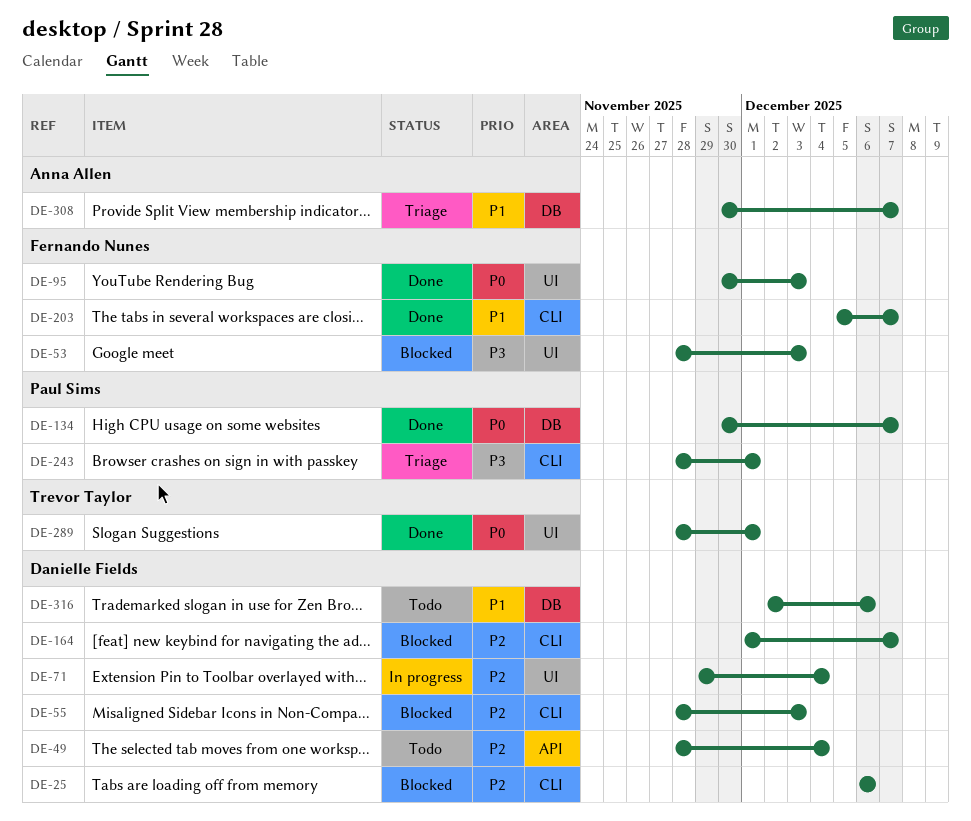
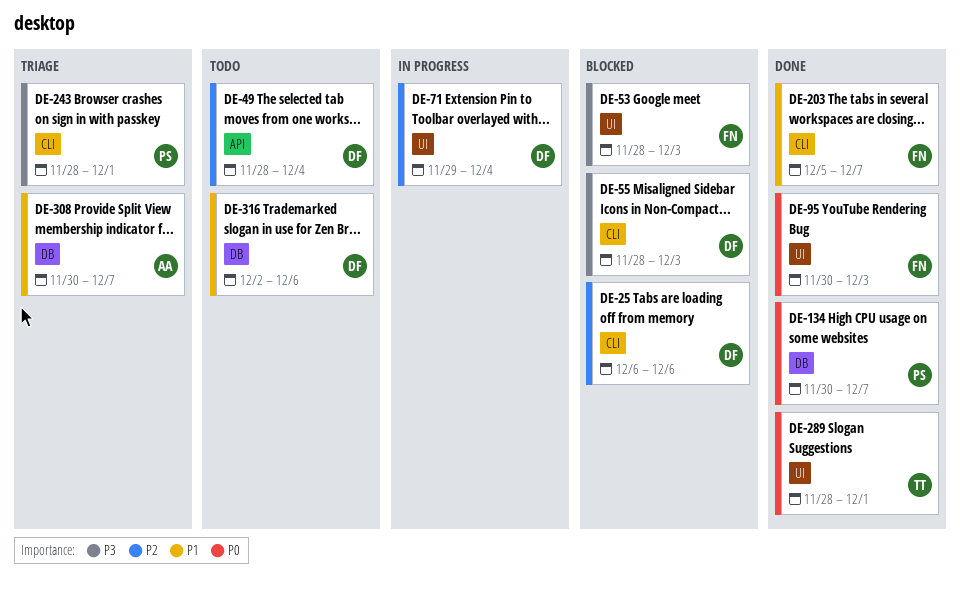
DE-55, priority: P2 -> P3
DE-164: present -> none

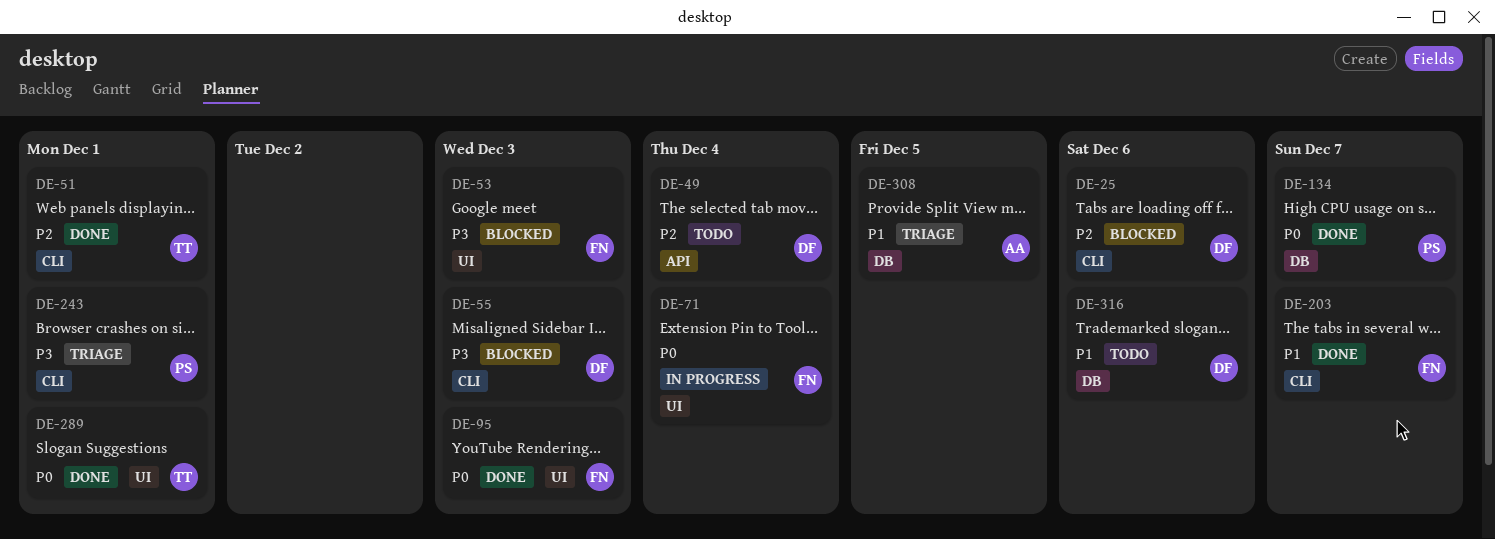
DE-51: none -> present
DE-71, owner: DF -> FN
DE-71, priority: P2 -> P0
DE-308, due: Dec 7 -> Dec 5

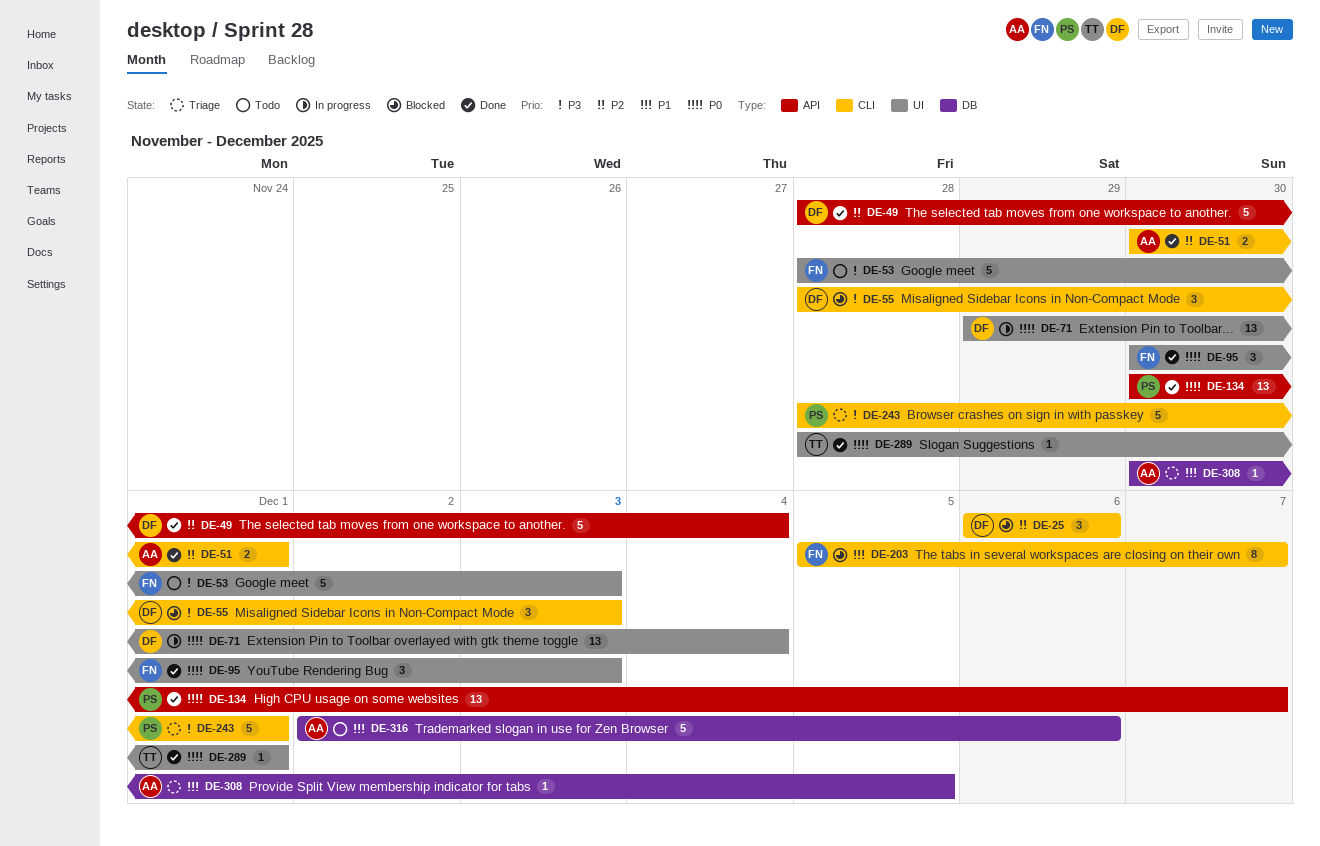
DE-49, status: Todo -> Done
DE-51, owner: TT -> AA
DE-53, status: Blocked -> Todo
DE-71, owner: FN -> DF
DE-134, label: DB -> API
DE-203, status: Done -> Blocked
DE-316, owner: DF -> AA

